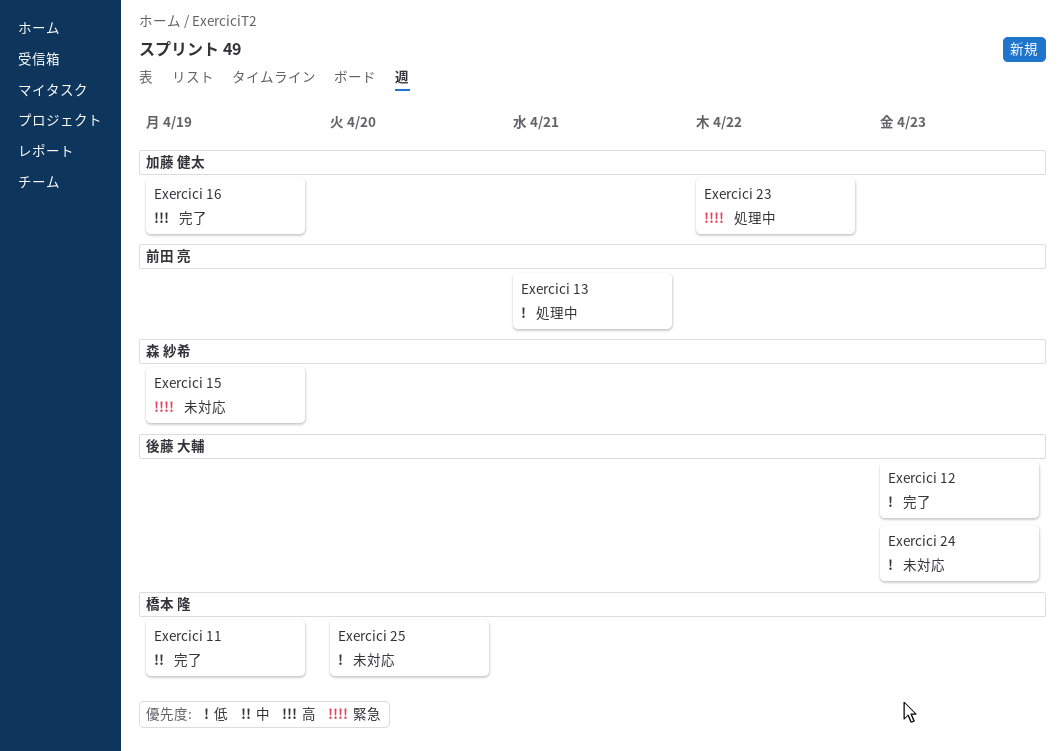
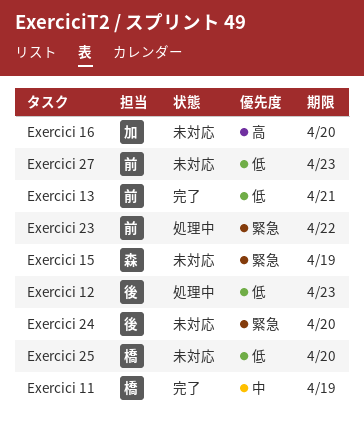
Exercici 12, status: 完了 -> 処理中
Exercici 13, status: 処理中 -> 完了
Exercici 16, status: 完了 -> 未対応
Exercici 16, due: Apr 19 -> Apr 20
Exercici 23, owner: 加藤 健太 -> 前田 亮
Exercici 24, priority: 低 -> 緊急
Exercici 24, due: Apr 23 -> Apr 20
Exercici 27: none -> present

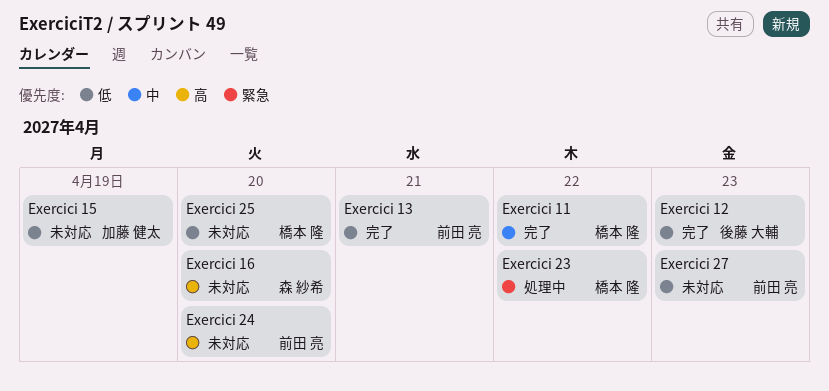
Exercici 11, due: Apr 19 -> Apr 22
Exercici 12, status: 処理中 -> 完了
Exercici 15, owner: 森 紗希 -> 加藤 健太
Exercici 15, priority: 緊急 -> 低
Exercici 16, owner: 加藤 健太 -> 森 紗希
Exercici 23, owner: 前田 亮 -> 橋本 隆
Exercici 24, owner: 後藤 大輔 -> 前田 亮
Exercici 24, priority: 緊急 -> 高

